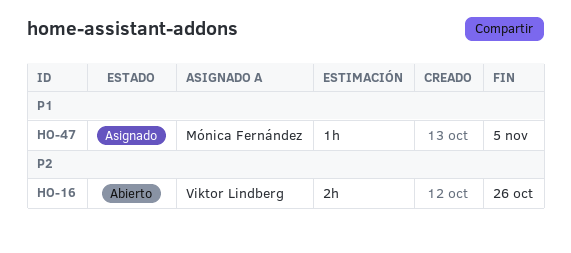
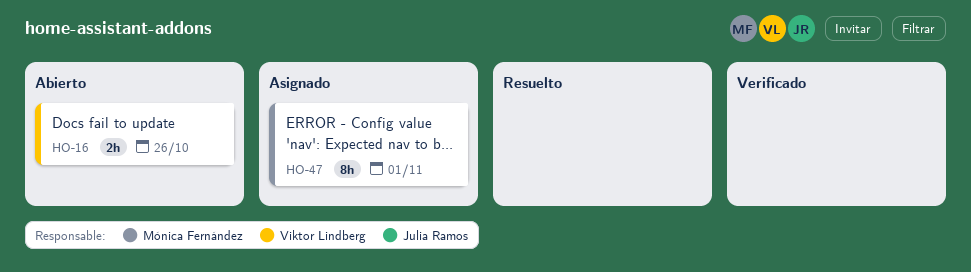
HO-47, estimate: 1h -> 8h
HO-47, due: Nov 5 -> Nov 1

